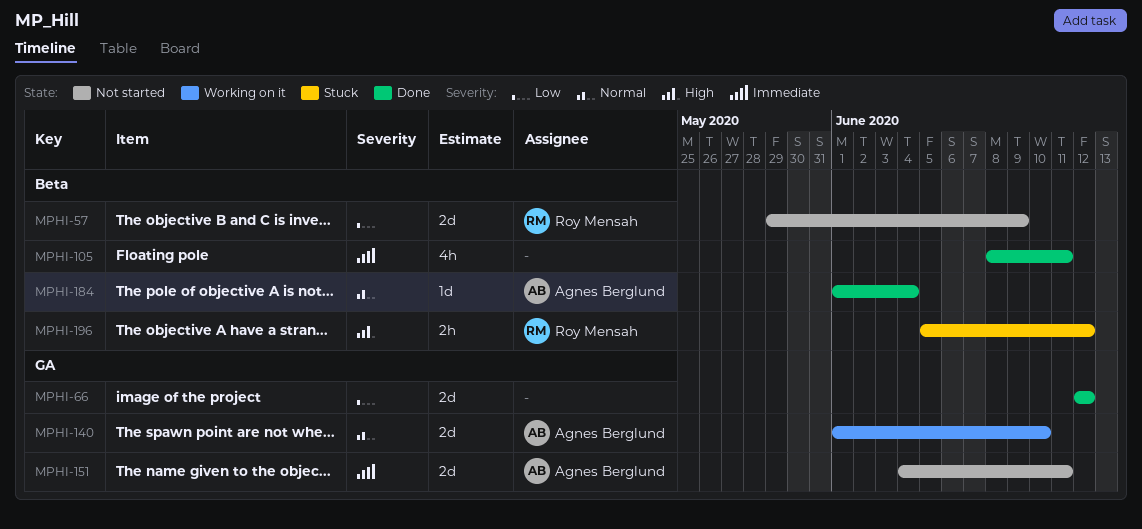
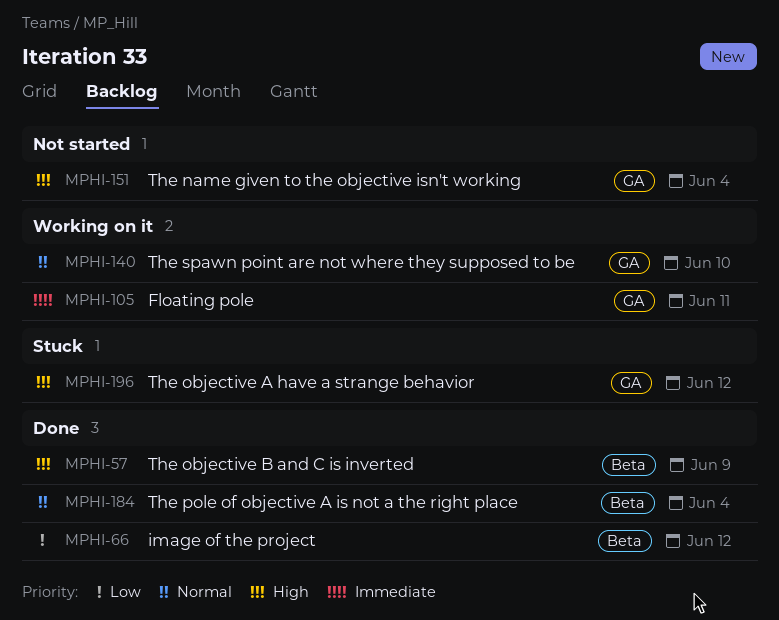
MPHI-57, status: Not started -> Done
MPHI-57, priority: Low -> High
MPHI-66, label: GA -> Beta
MPHI-105, status: Done -> Working on it
MPHI-105, label: Beta -> GA
MPHI-151, priority: Immediate -> High
MPHI-151, due: Jun 11 -> Jun 4
MPHI-196, label: Beta -> GA

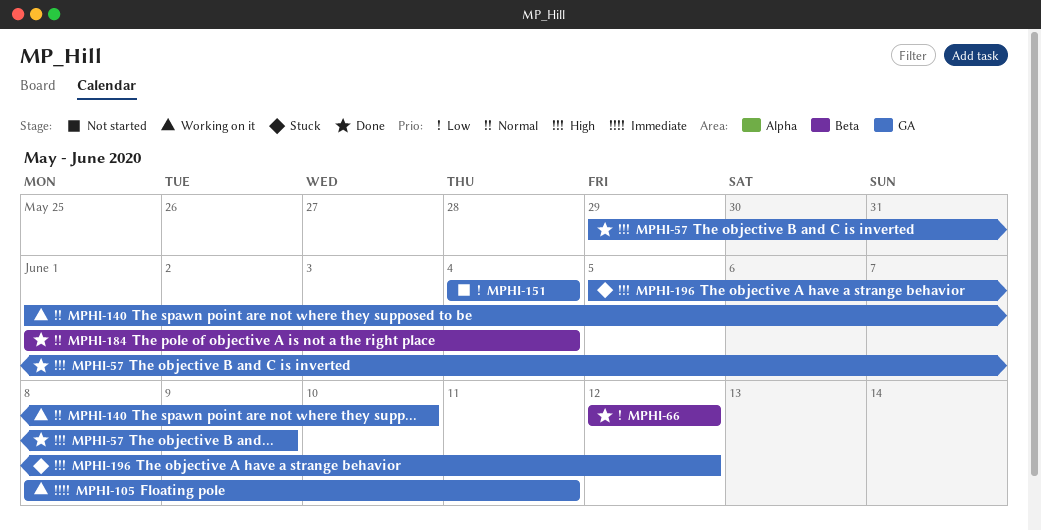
MPHI-57, label: Beta -> GA
MPHI-151, priority: High -> Low

